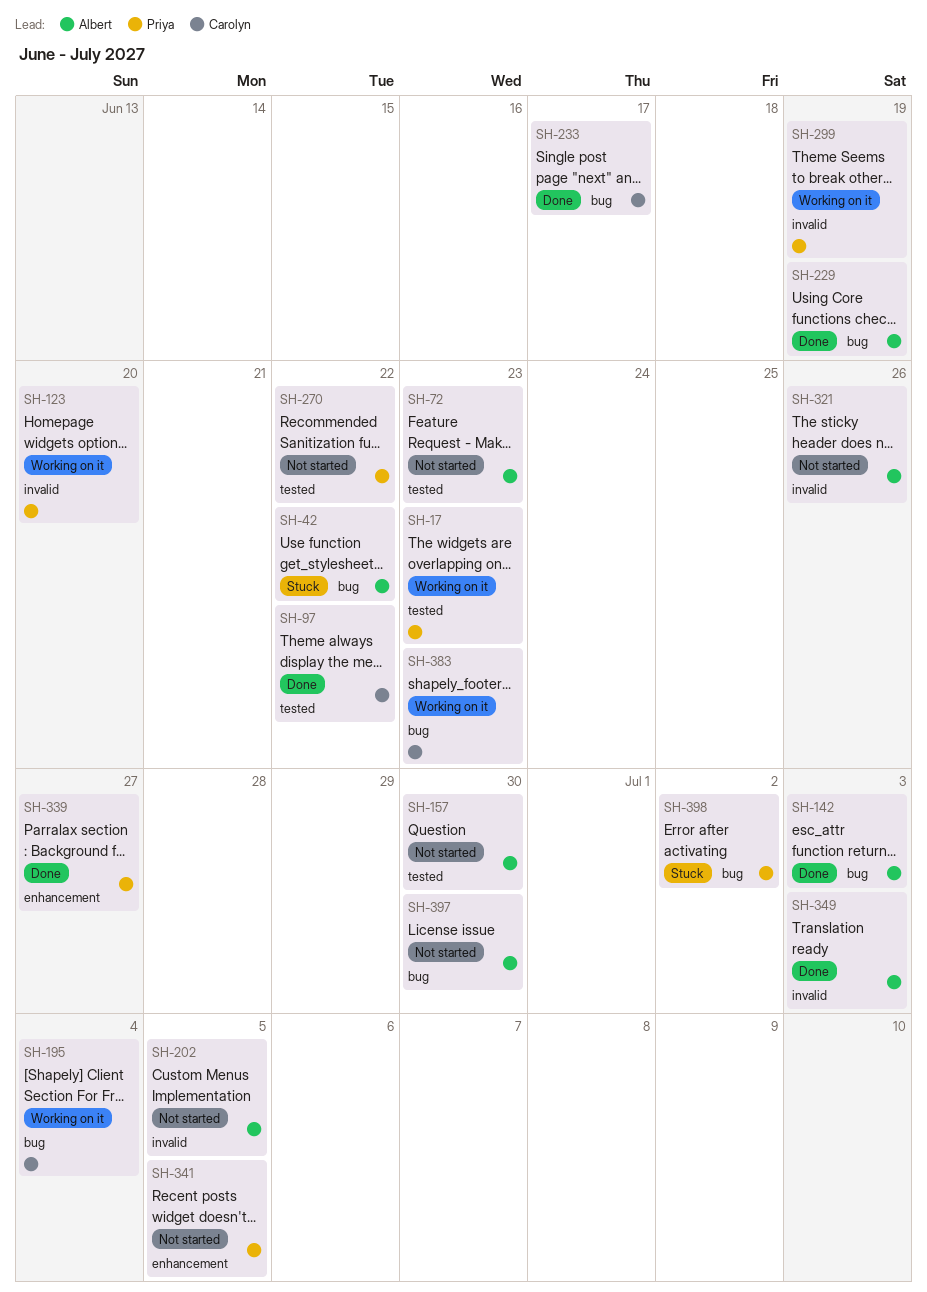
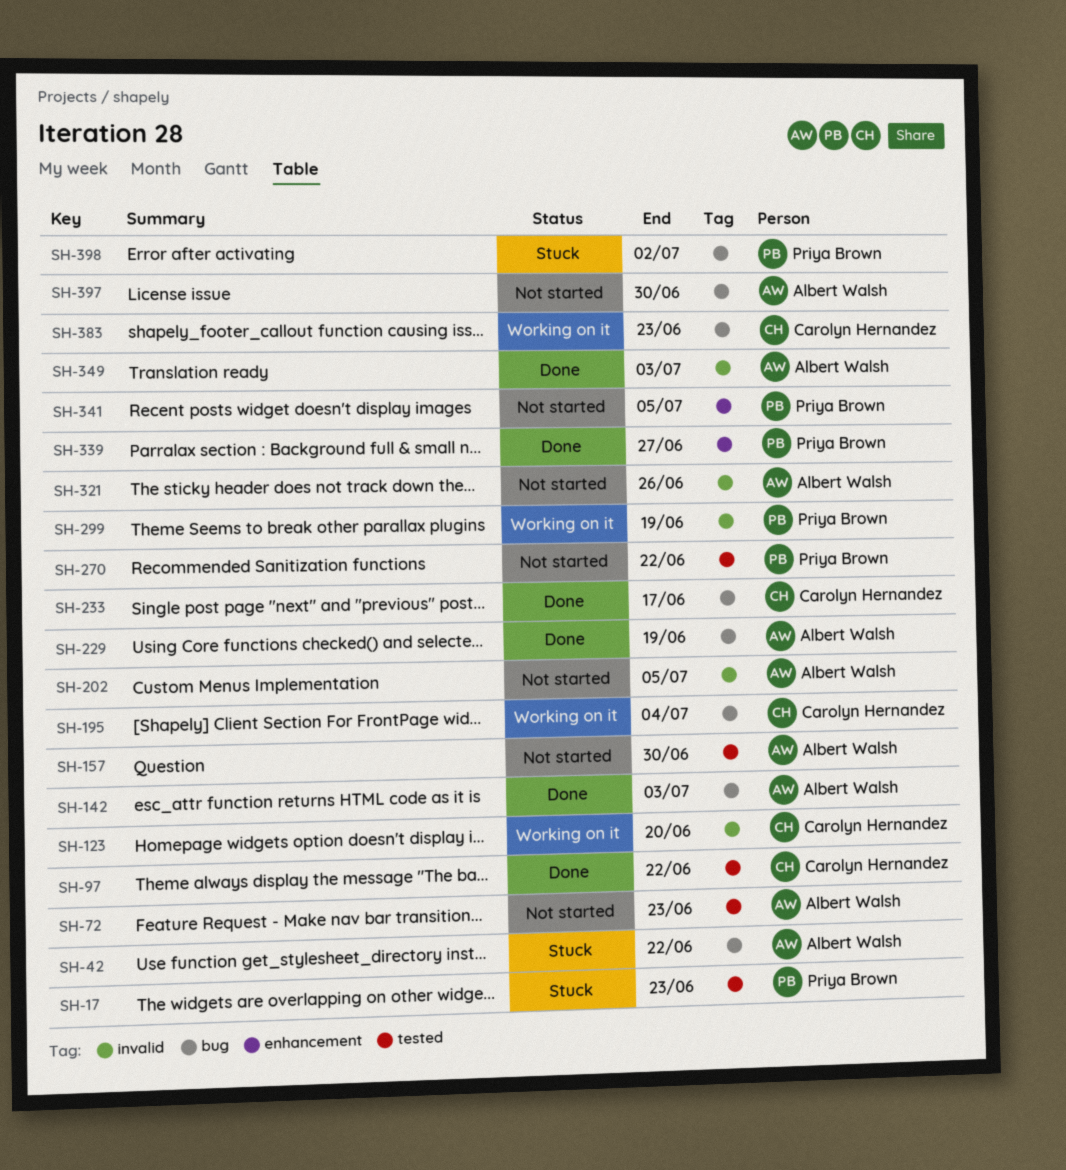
SH-17, status: Working on it -> Stuck
SH-123, owner: Priya Brown -> Carolyn Hernandez

